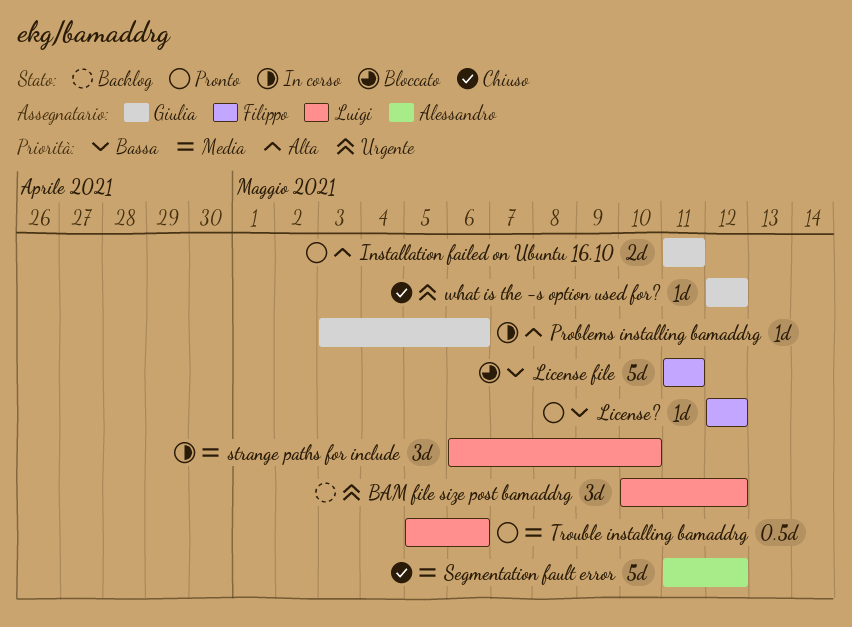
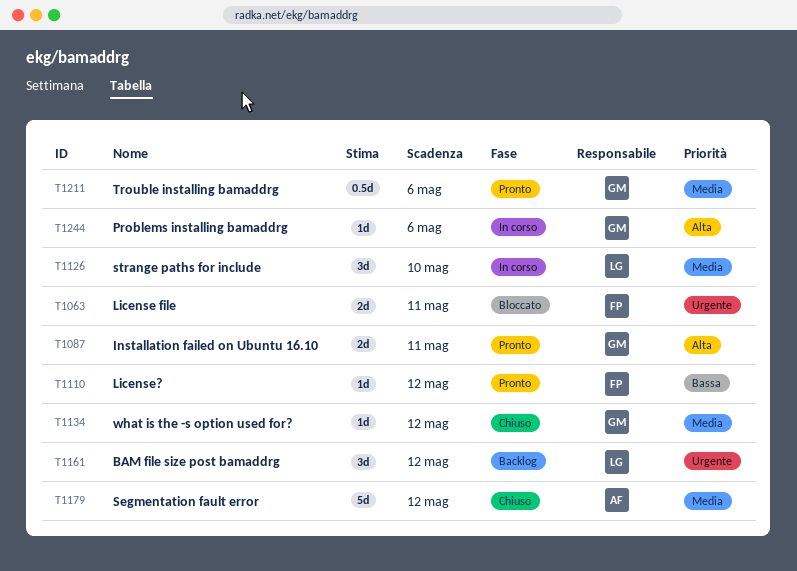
License file, priority: Bassa -> Urgente
License file, estimate: 5d -> 2d
Trouble installing bamaddrg, owner: Luigi -> Giulia
what is the -s option used for?, priority: Urgente -> Media

